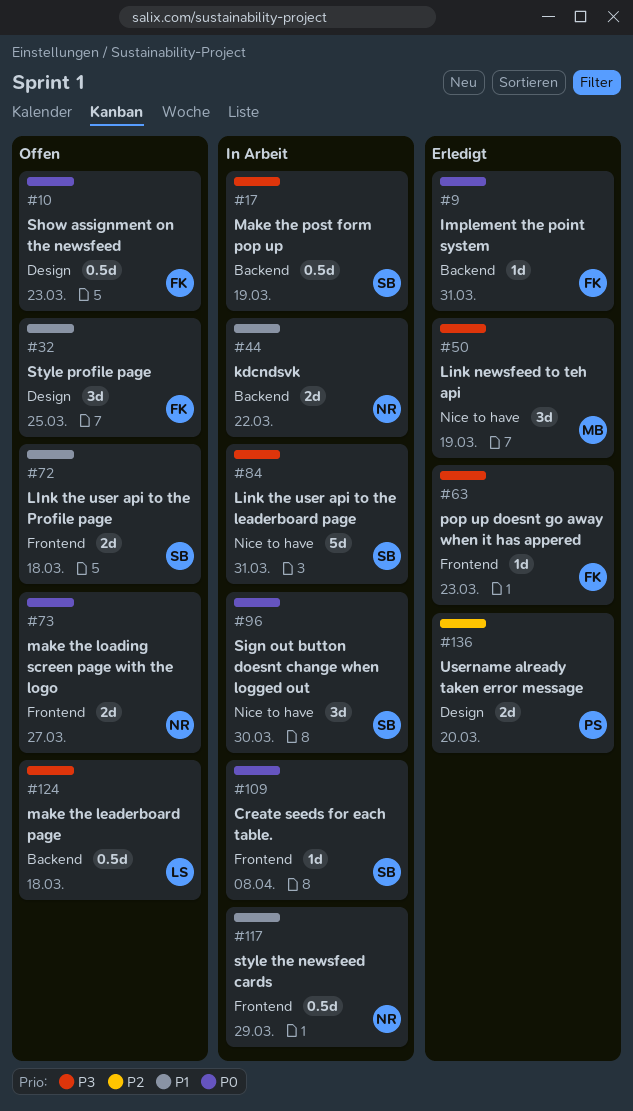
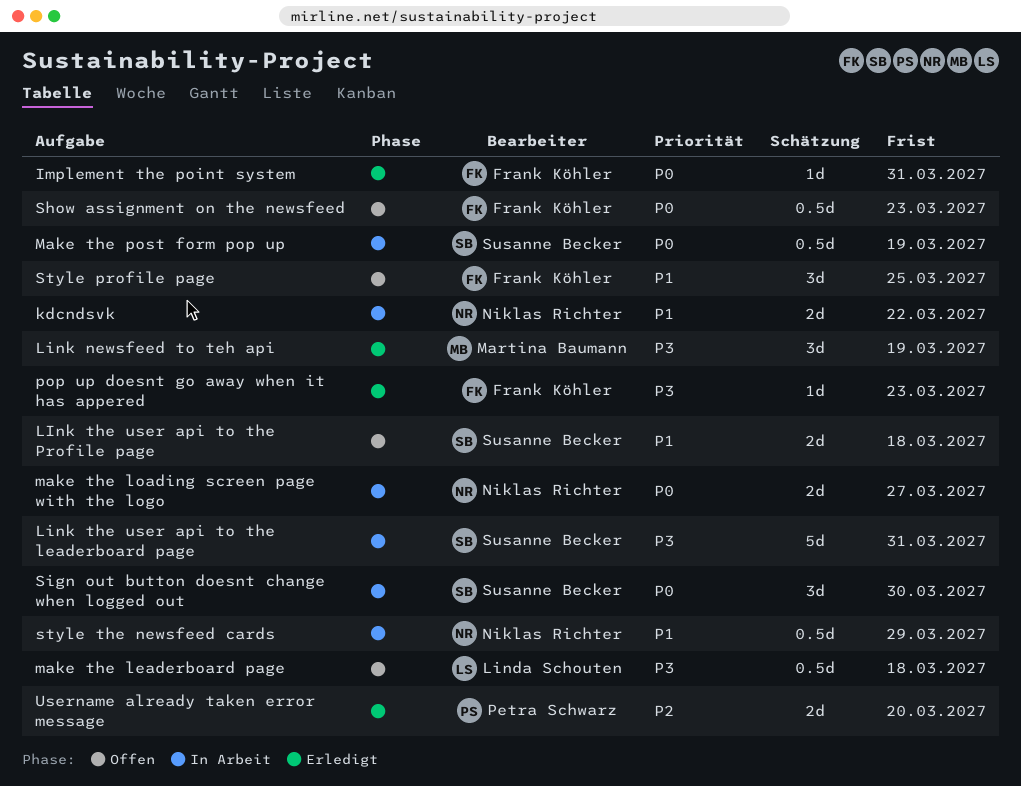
Create seeds for each table.: present -> none
make the loading screen page with the logo, status: Offen -> In Arbeit
Make the post form pop up, priority: P3 -> P0

